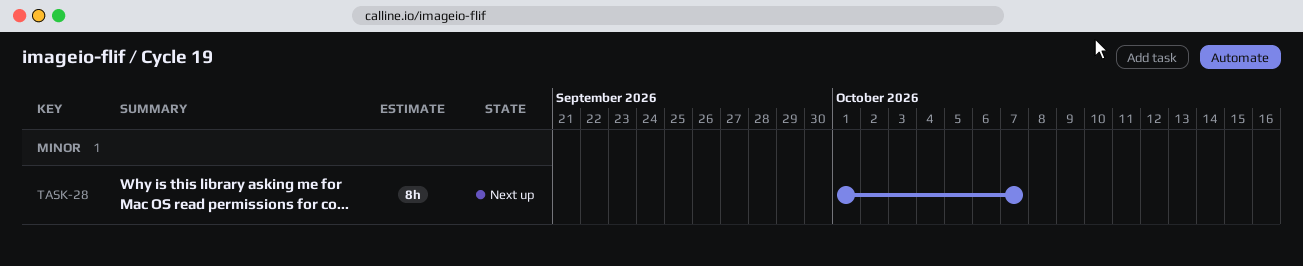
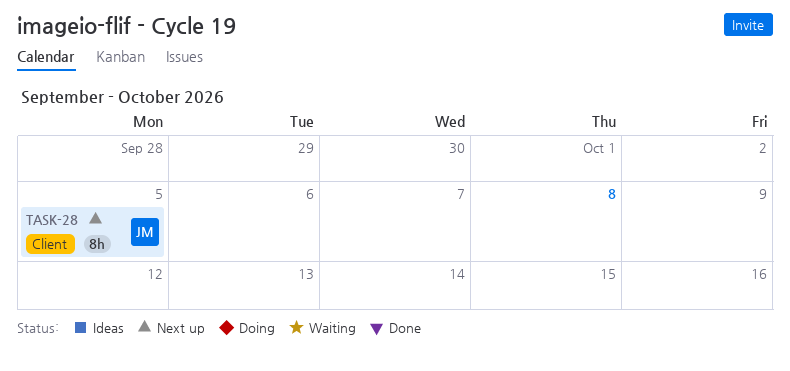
TASK-28, due: Oct 7 -> Oct 5

